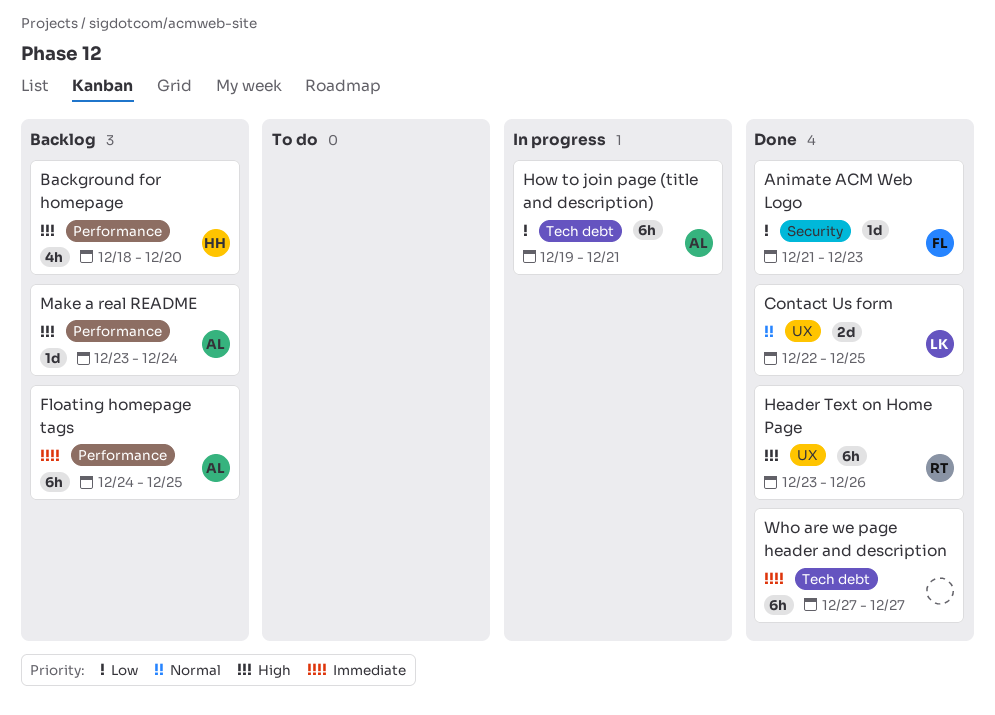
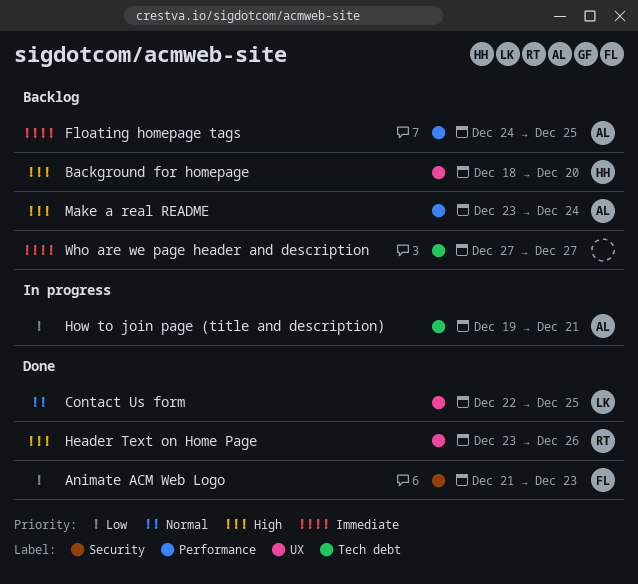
Background for homepage, label: Performance -> UX
Who are we page header and description, status: Done -> Backlog

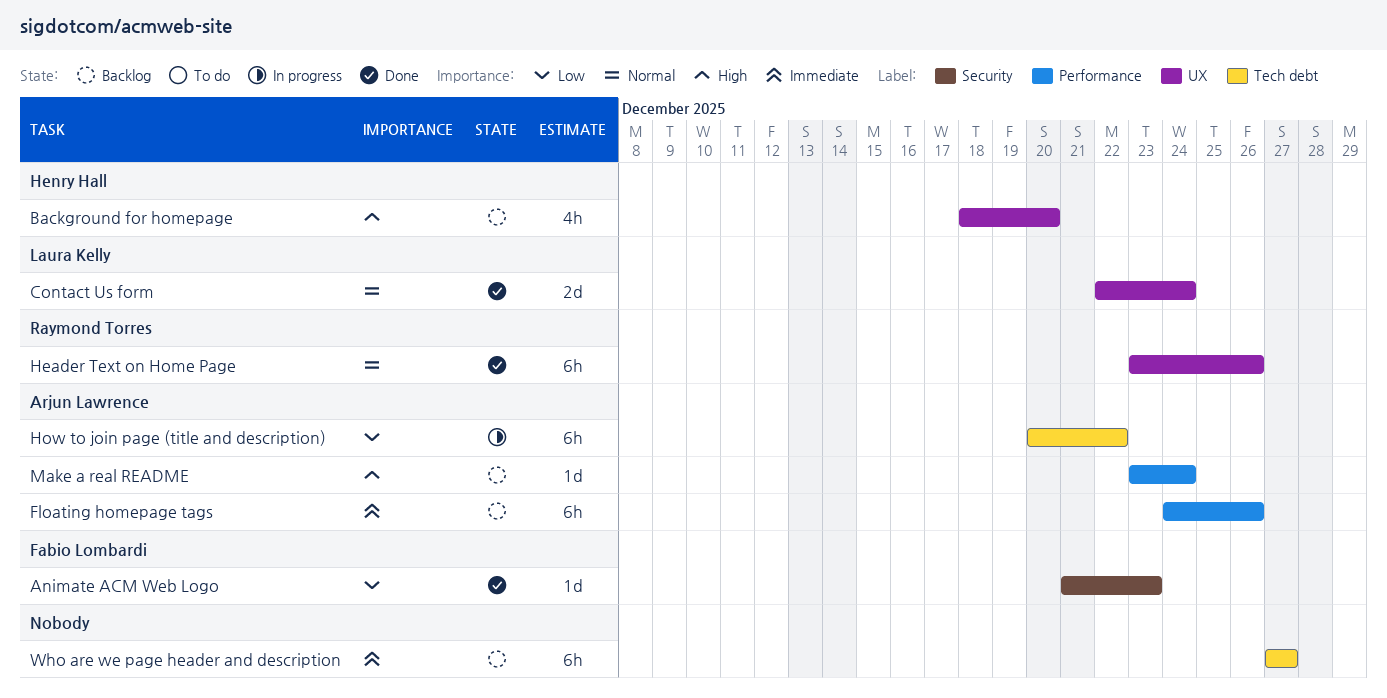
Contact Us form, due: Dec 25 -> Dec 24
Floating homepage tags, due: Dec 25 -> Dec 26
Header Text on Home Page, priority: High -> Normal
How to join page (title and description), start: Dec 19 -> Dec 20
How to join page (title and description), due: Dec 21 -> Dec 22

